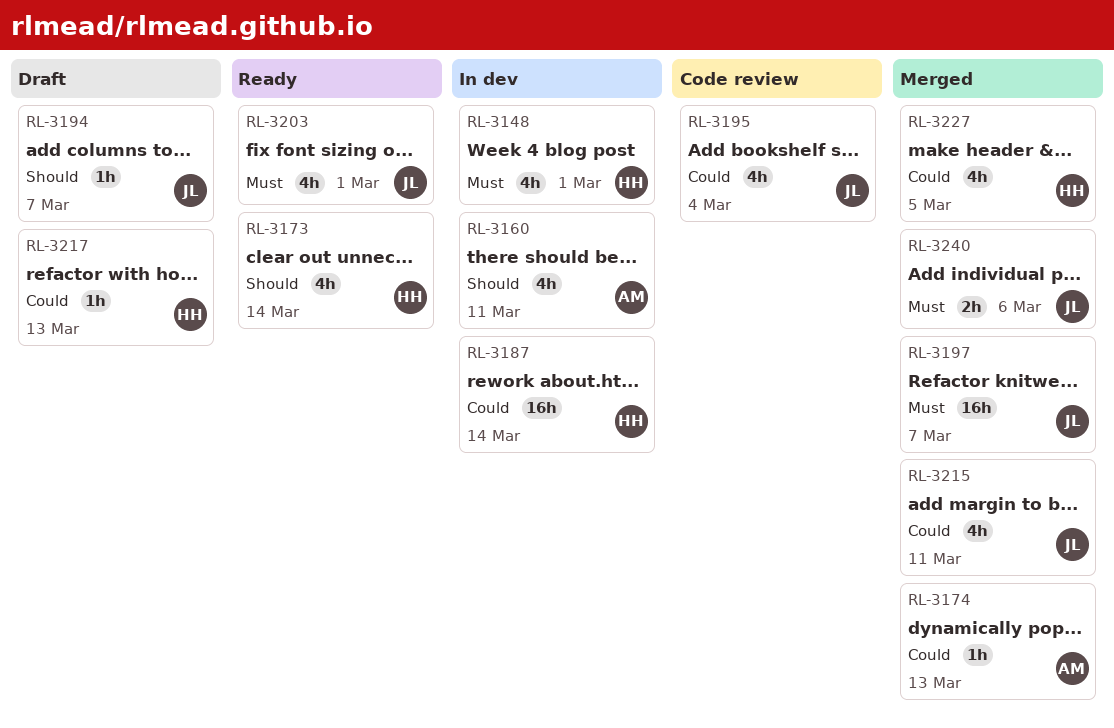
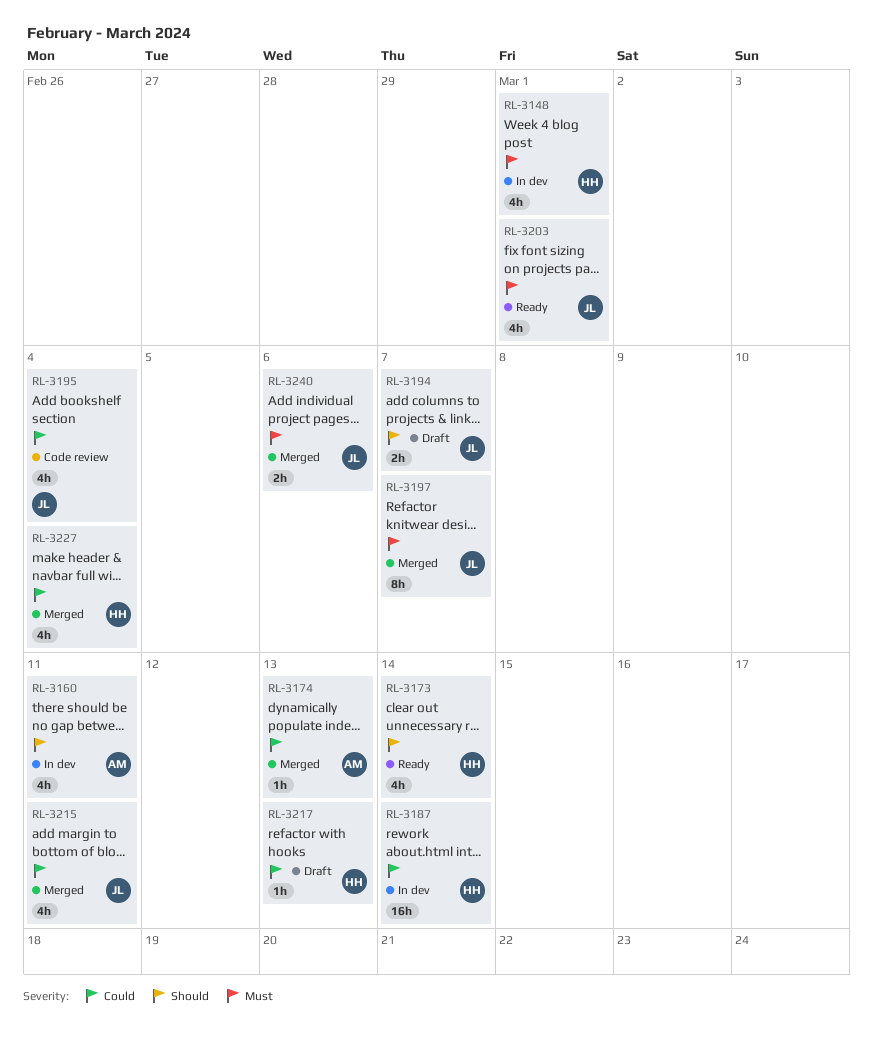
RL-3194, estimate: 1h -> 2h
RL-3197, estimate: 16h -> 8h
RL-3227, due: Mar 5 -> Mar 4

